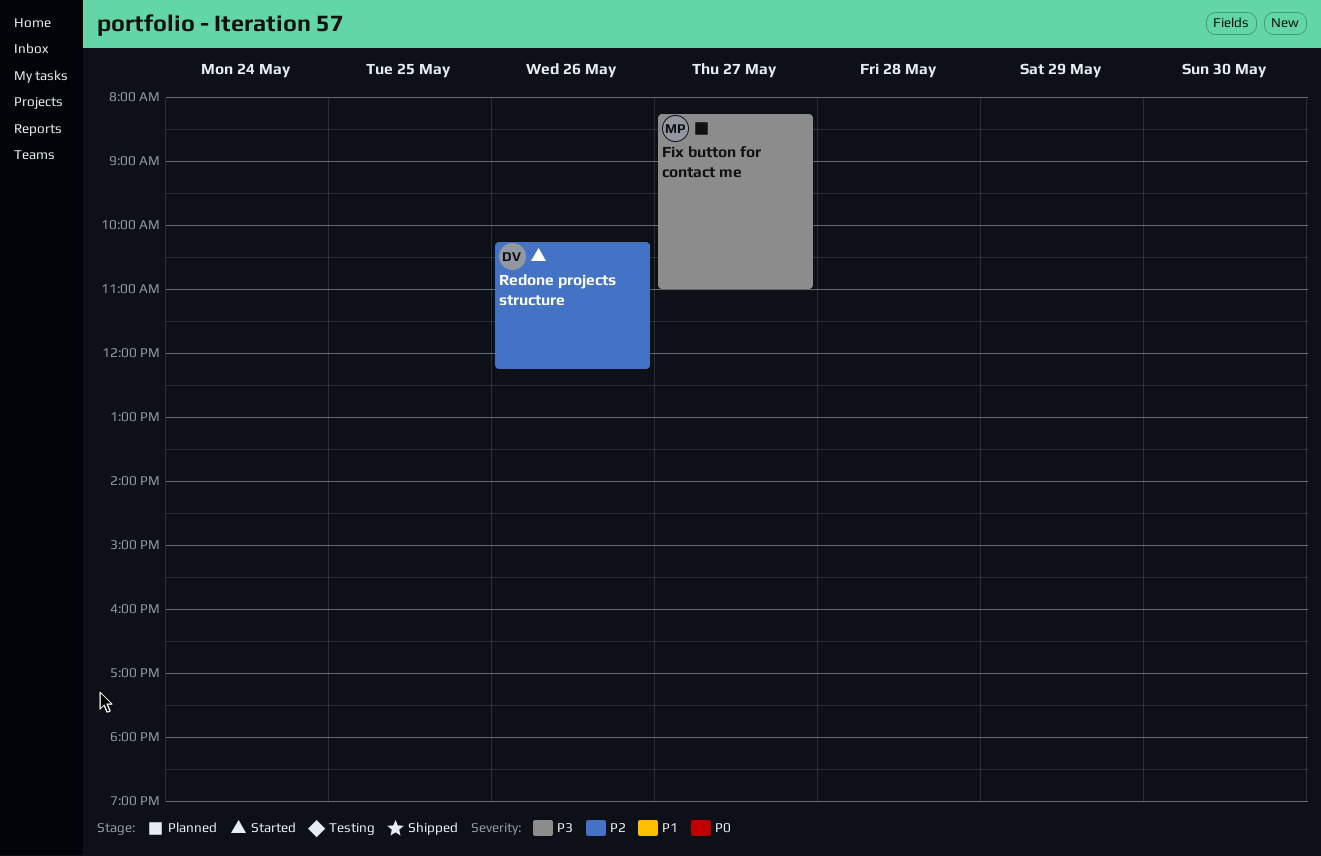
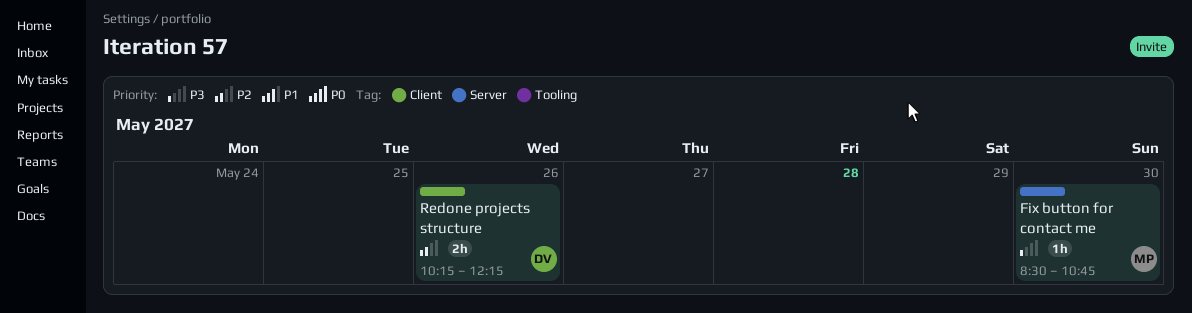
Fix button for contact me, day: May 27 -> May 30
Fix button for contact me, begins: 08:15 -> 08:30
Fix button for contact me, ends: 11:00 -> 10:45

